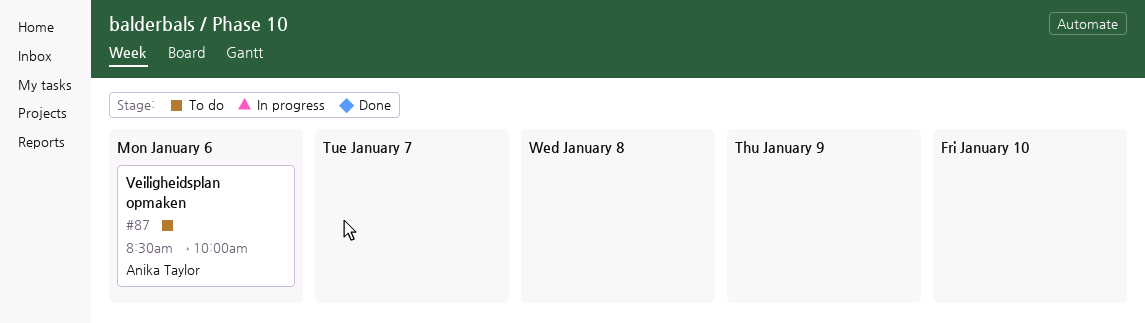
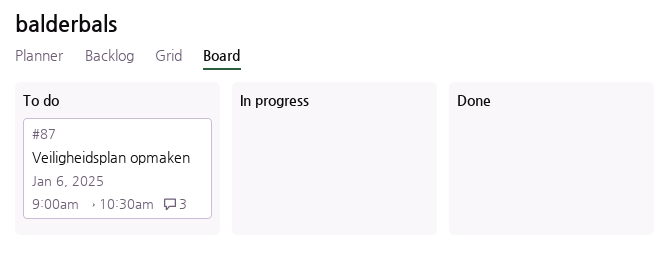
#87, begins: 08:30 -> 09:00
#87, ends: 10:00 -> 10:30

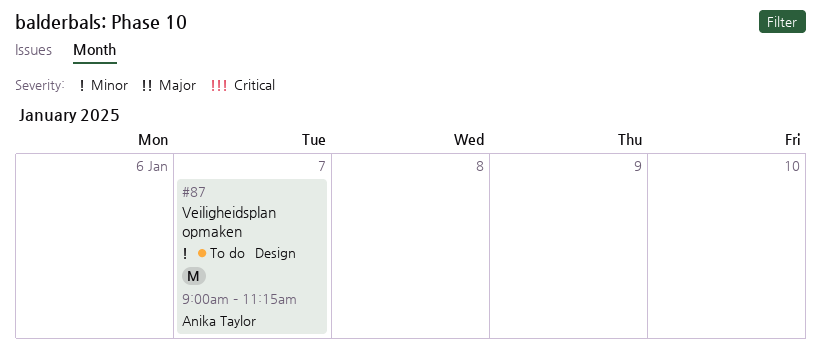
#87, day: Jan 6 -> Jan 7
#87, ends: 10:30 -> 11:15

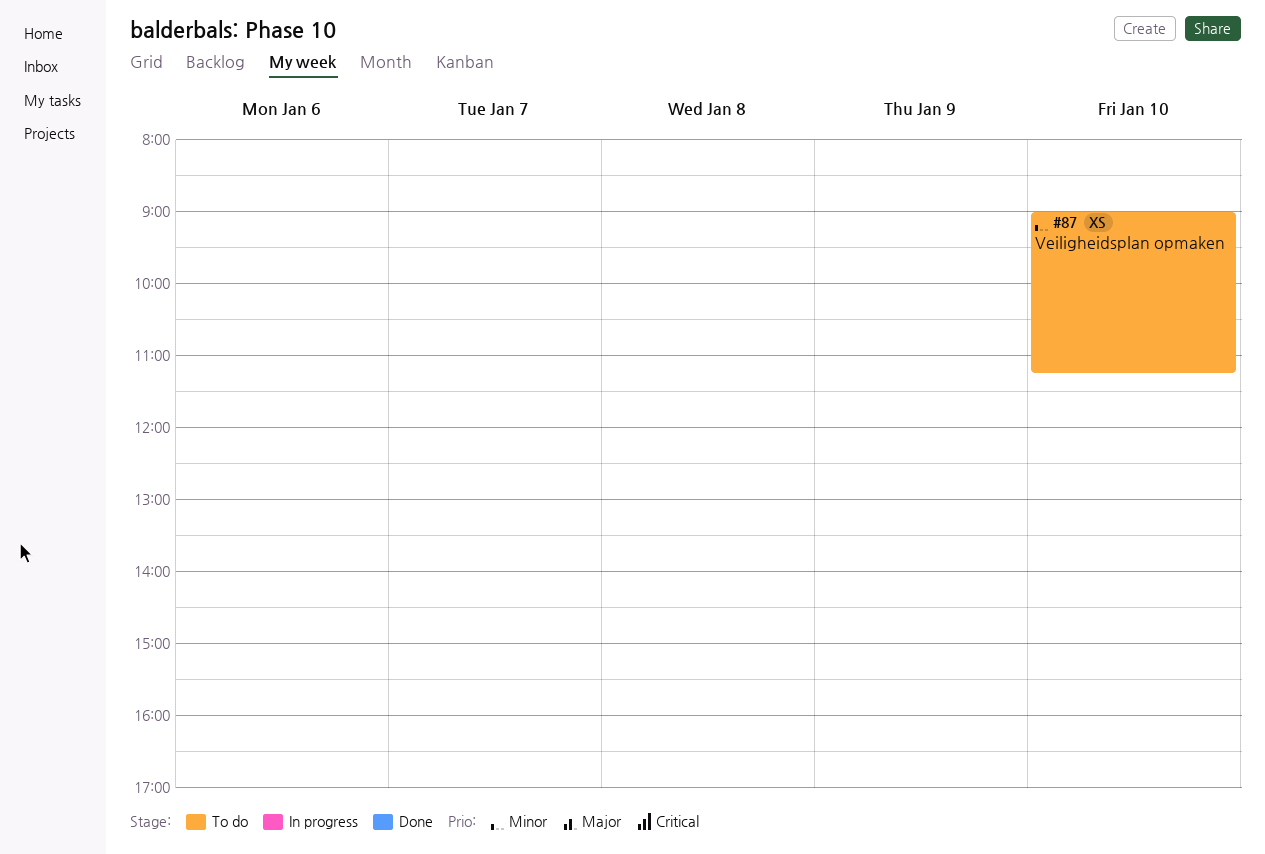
#87, estimate: M -> XS
#87, day: Jan 7 -> Jan 10

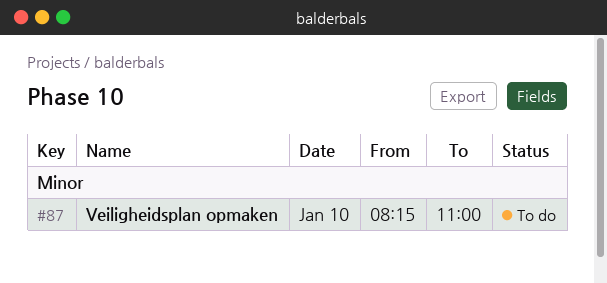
#87, begins: 09:00 -> 08:15
#87, ends: 11:15 -> 11:00

